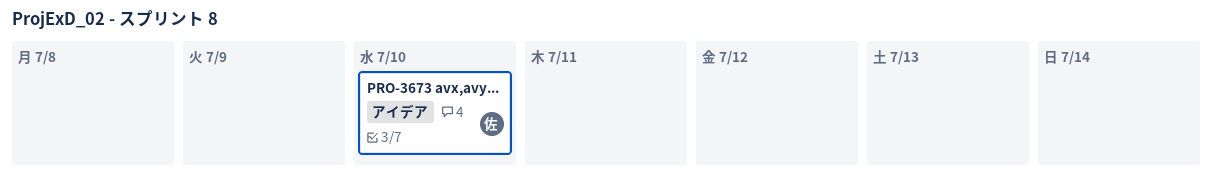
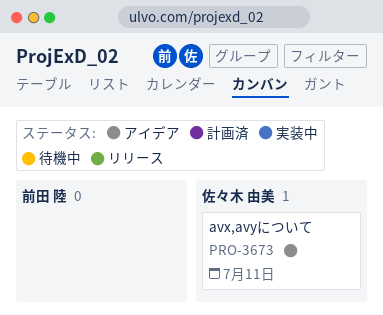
PRO-3673, due: Jul 10 -> Jul 11

